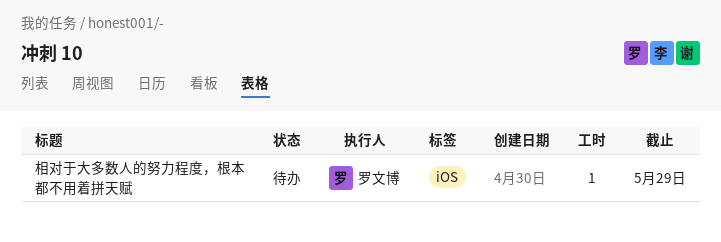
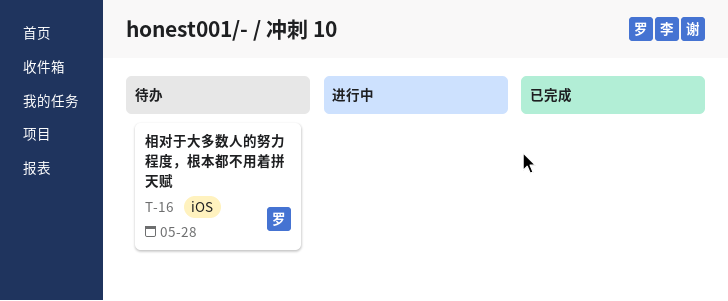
相对于大多数人的努力程度，根本都不用着拼天赋, due: May 29 -> May 28

